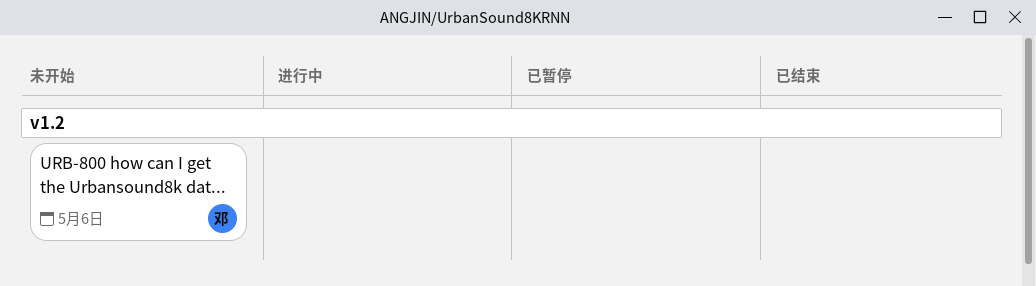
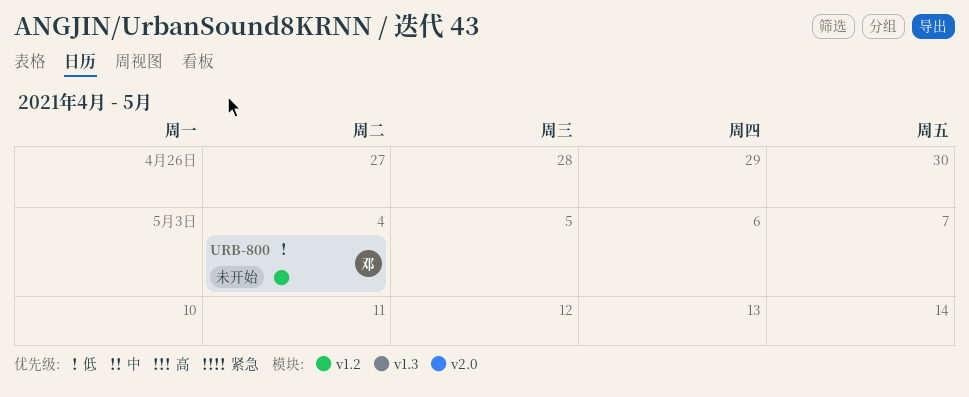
URB-800, due: May 6 -> May 4

